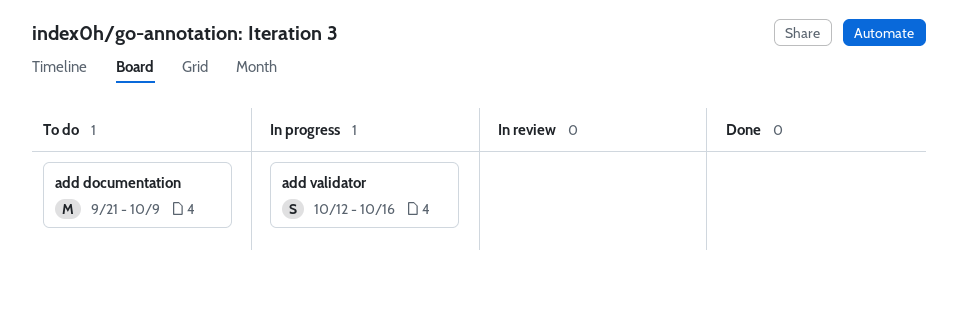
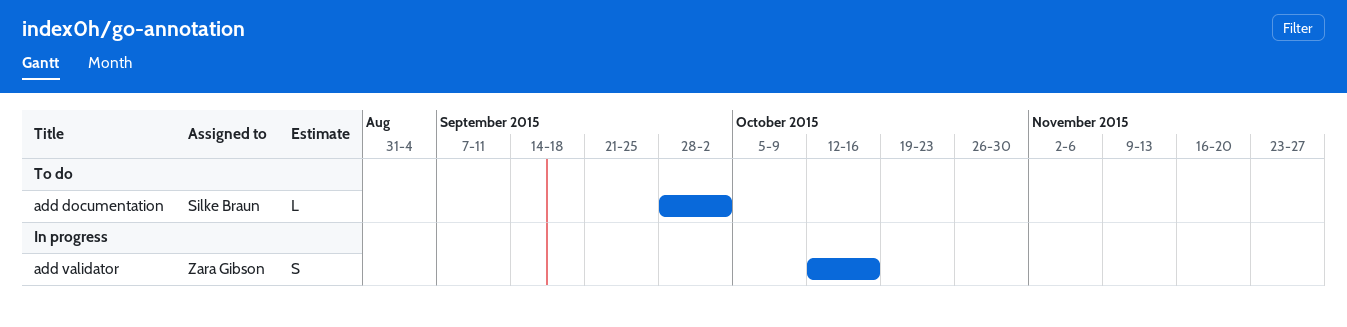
add documentation, estimate: M -> L
add documentation, start: Sep 21 -> Sep 28
add documentation, due: Oct 9 -> Oct 2

